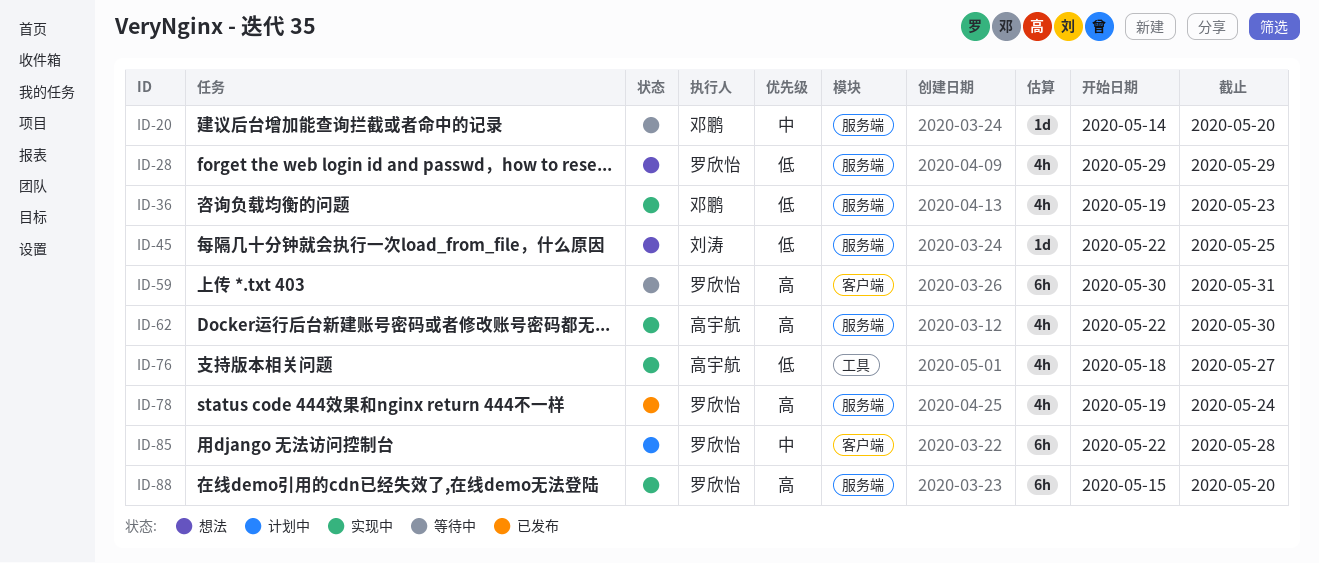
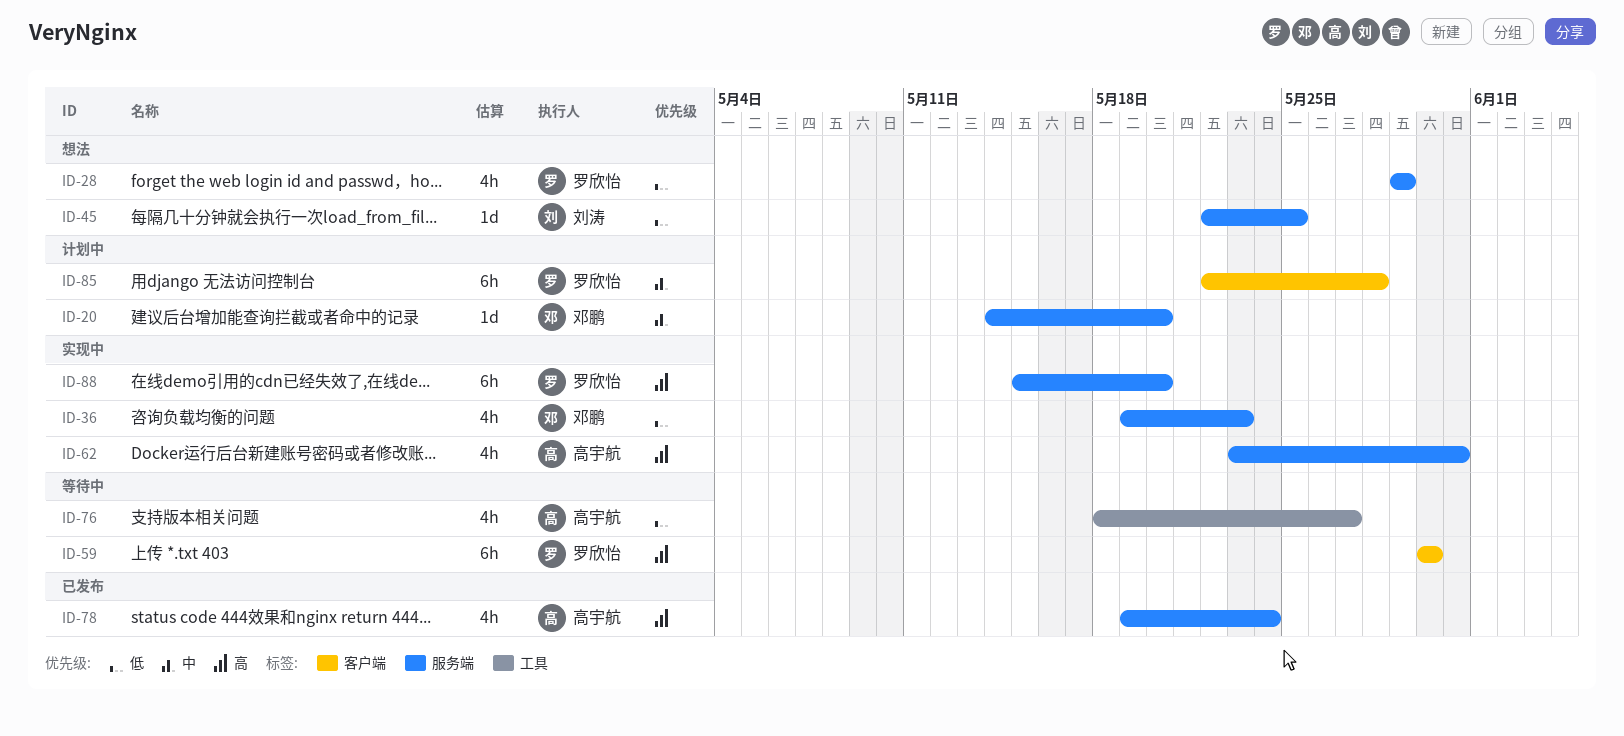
ID-20, status: 等待中 -> 计划中
ID-59, due: May 31 -> May 30
ID-62, start: May 22 -> May 23
ID-62, due: May 30 -> May 31
ID-76, status: 实现中 -> 等待中
ID-78, owner: 罗欣怡 -> 高宇航

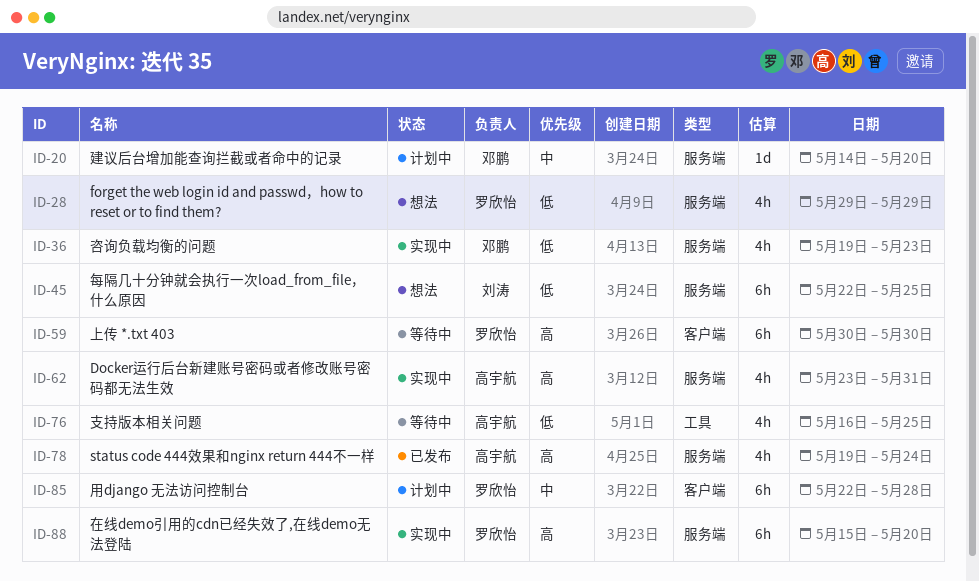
ID-45, estimate: 1d -> 6h
ID-76, start: May 18 -> May 16
ID-76, due: May 27 -> May 25

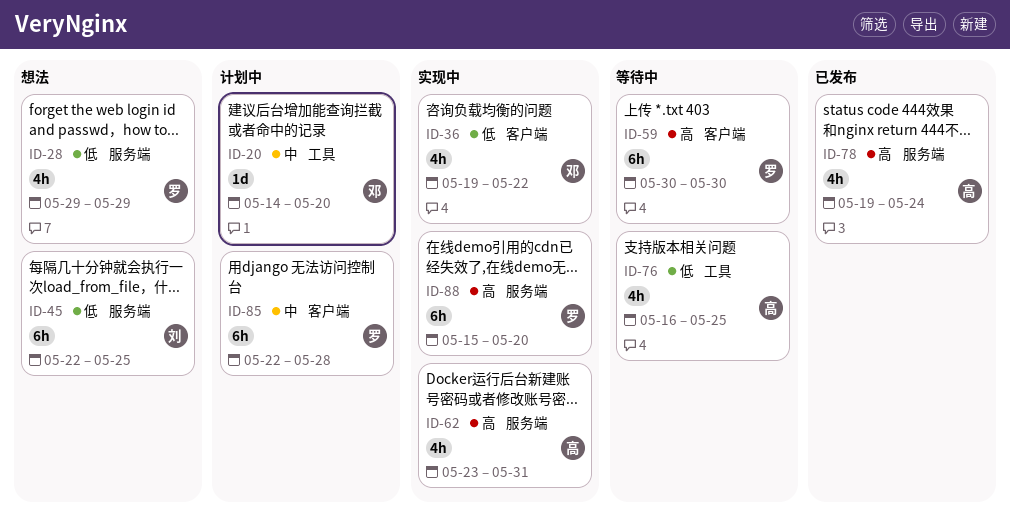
ID-20, label: 服务端 -> 工具
ID-36, label: 服务端 -> 客户端
ID-36, due: May 23 -> May 22

